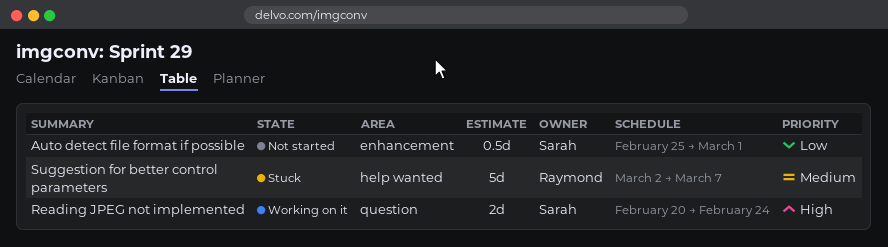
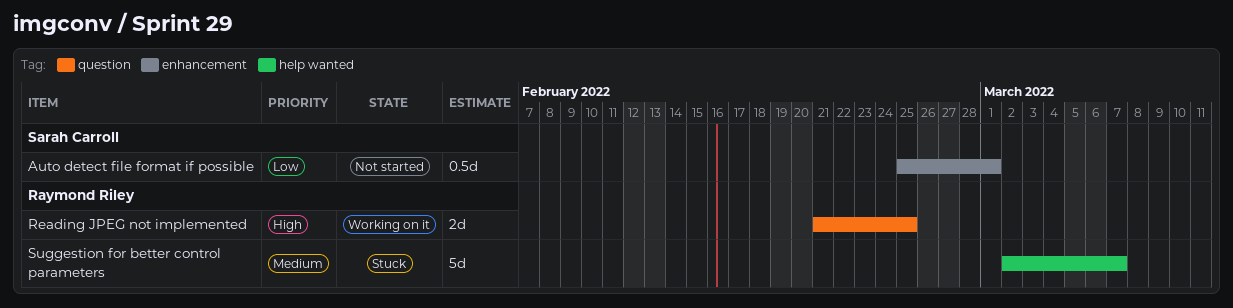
Reading JPEG not implemented, owner: Sarah Carroll -> Raymond Riley
Reading JPEG not implemented, start: Feb 20 -> Feb 21
Reading JPEG not implemented, due: Feb 24 -> Feb 25

